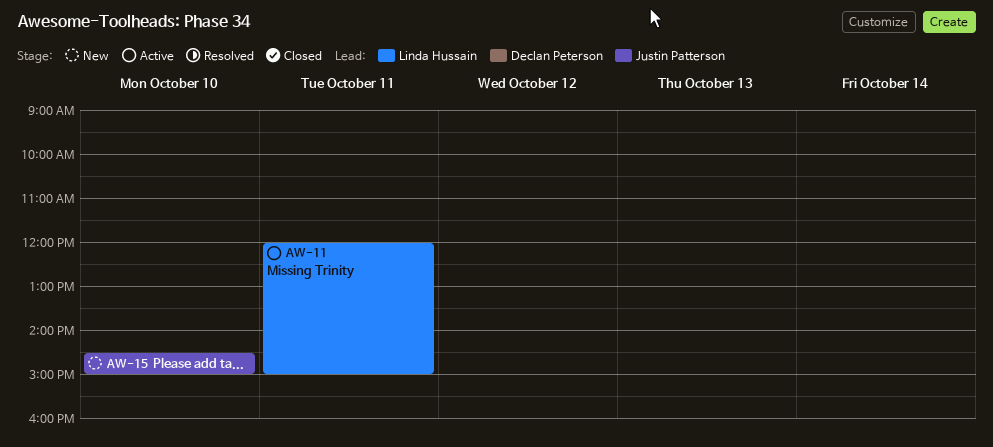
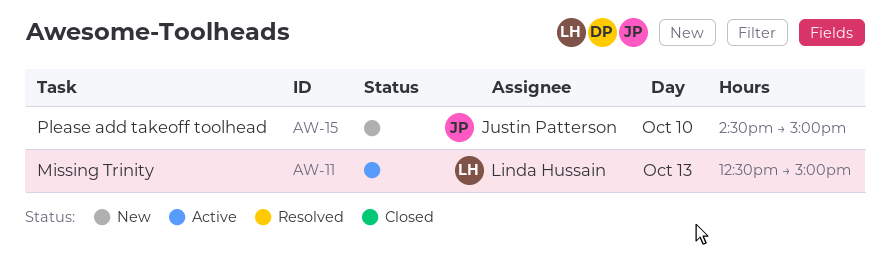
AW-11, day: Oct 11 -> Oct 13
AW-11, begins: 12:00 -> 12:30

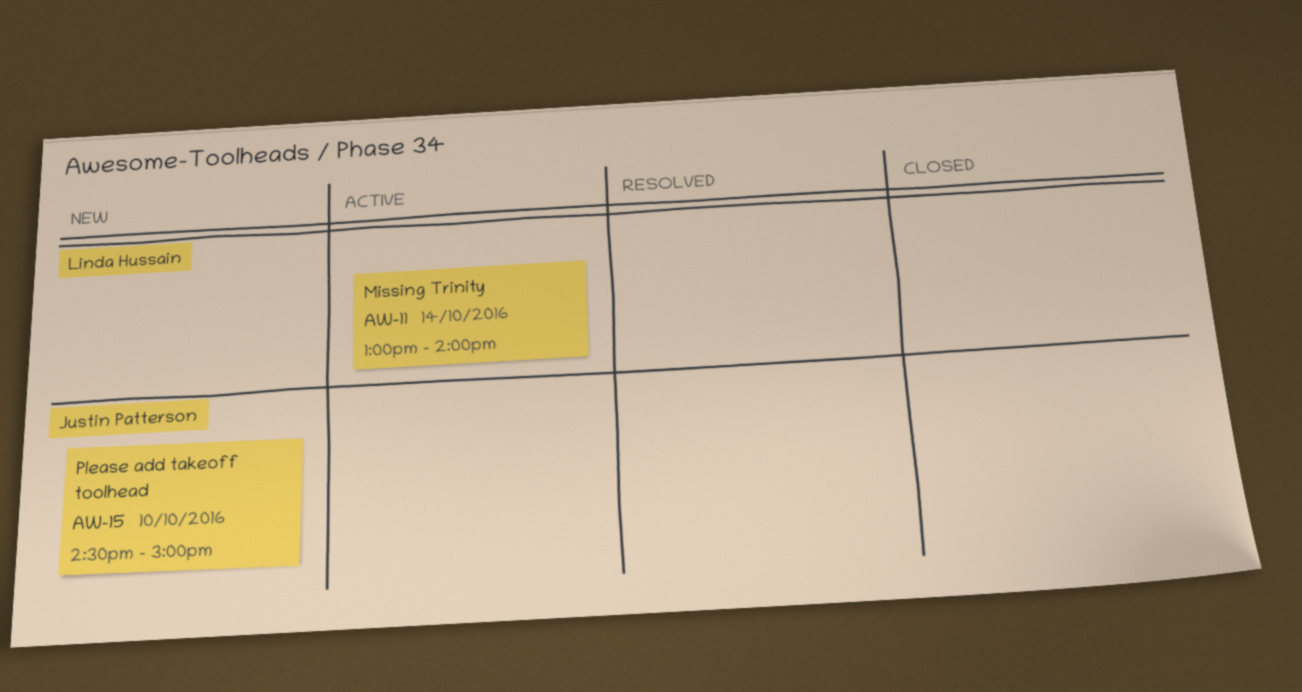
AW-11, day: Oct 13 -> Oct 14
AW-11, begins: 12:30 -> 13:00
AW-11, ends: 15:00 -> 14:00

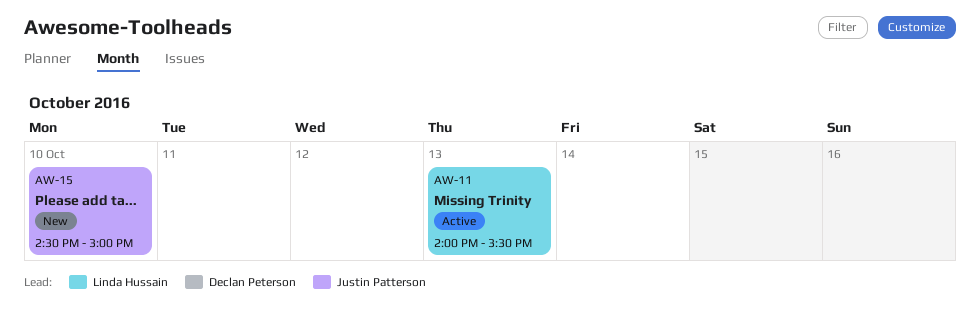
AW-11, day: Oct 14 -> Oct 13
AW-11, begins: 13:00 -> 14:00
AW-11, ends: 14:00 -> 15:30

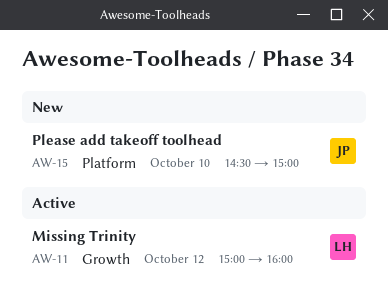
AW-11, day: Oct 13 -> Oct 12
AW-11, begins: 14:00 -> 15:00
AW-11, ends: 15:30 -> 16:00

